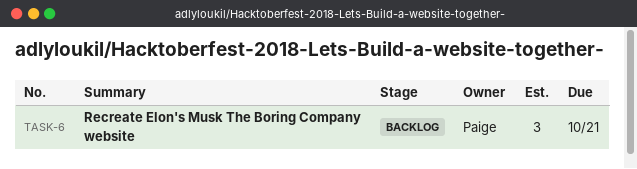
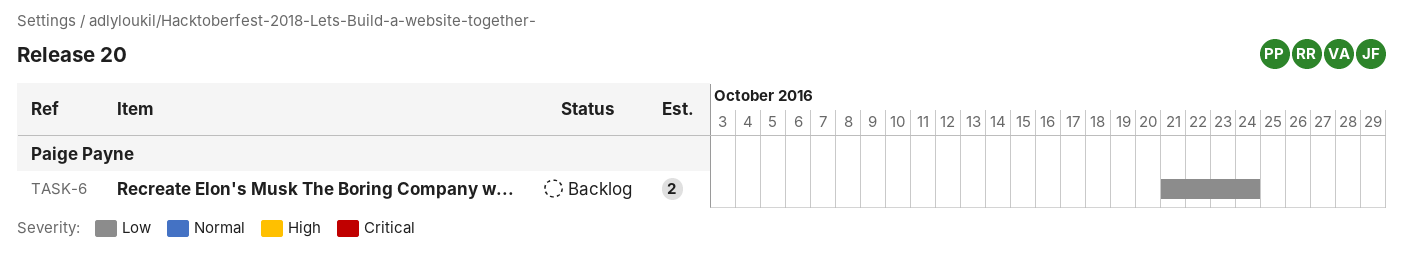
TASK-6, estimate: 3 -> 2
TASK-6, due: Oct 21 -> Oct 24

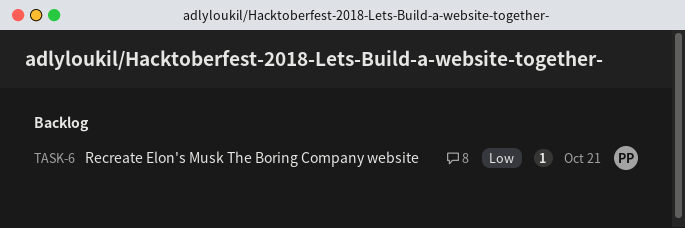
TASK-6, estimate: 2 -> 1
TASK-6, due: Oct 24 -> Oct 21

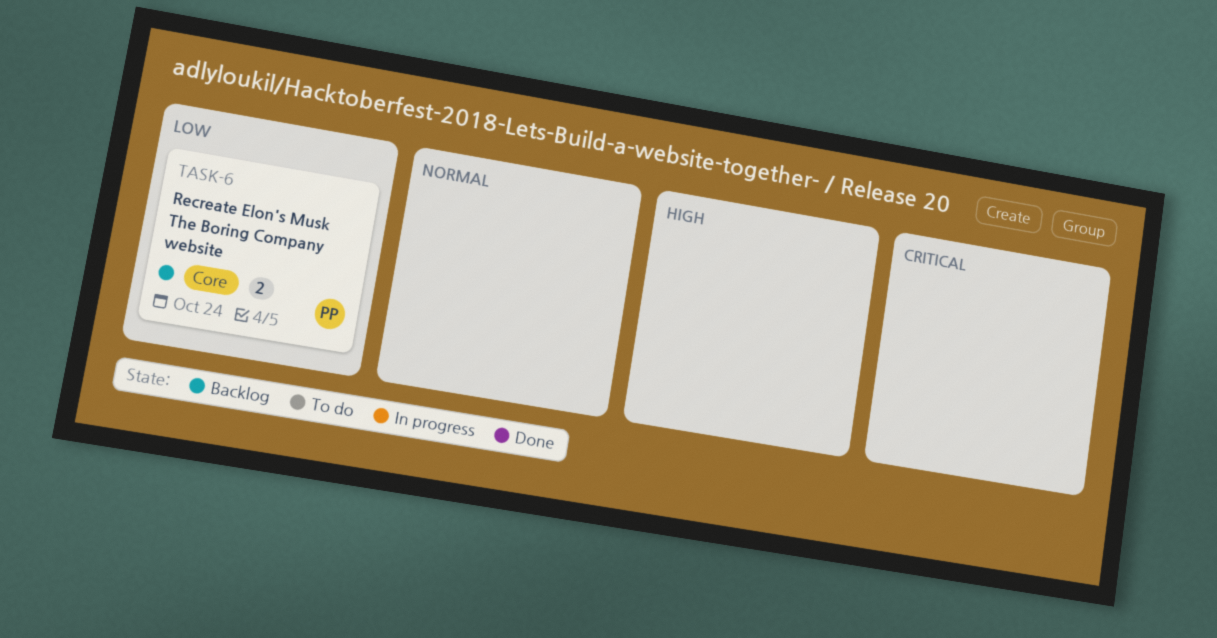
TASK-6, estimate: 1 -> 2
TASK-6, due: Oct 21 -> Oct 24

